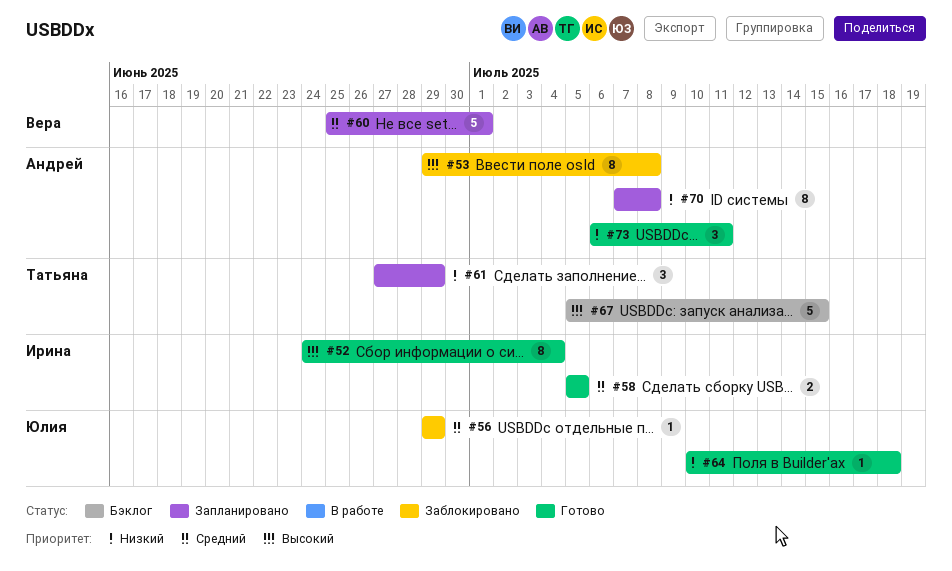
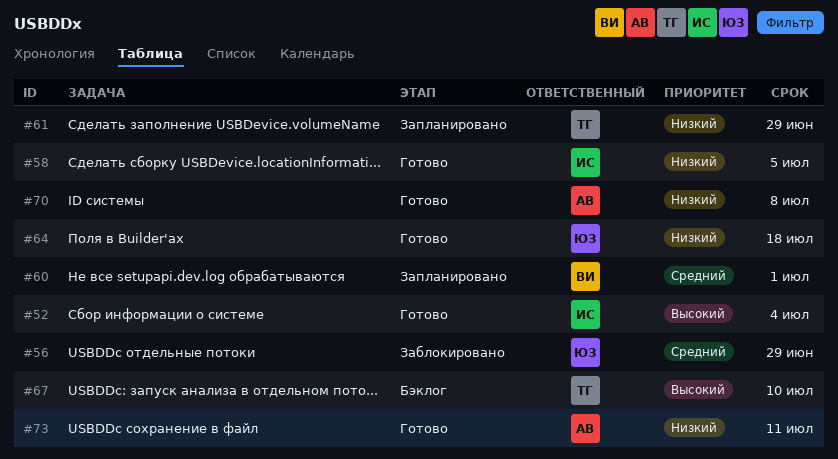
#53: present -> none
#58, priority: Средний -> Низкий
#67, due: Jul 15 -> Jul 10
#70, status: Запланировано -> Готово

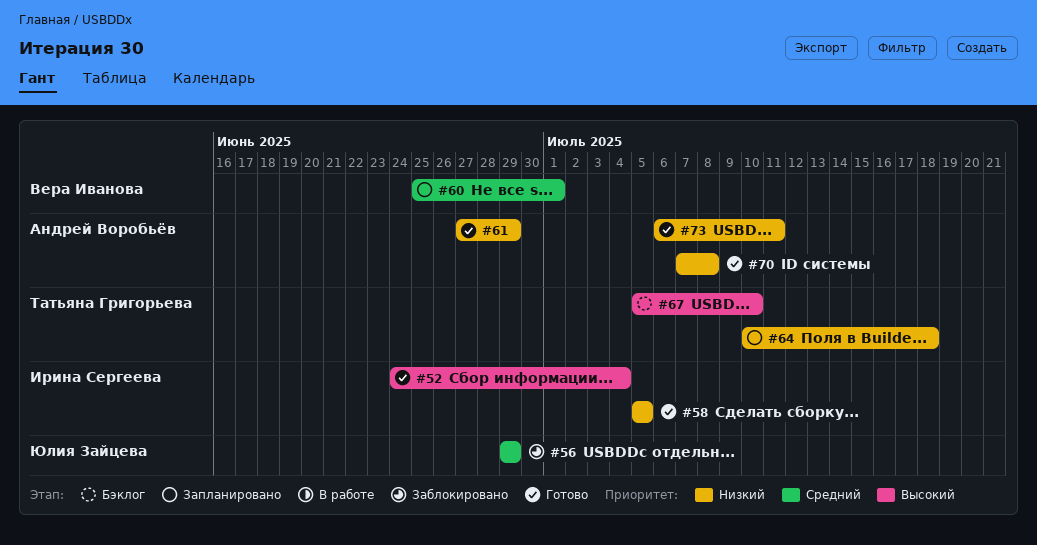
#61, status: Запланировано -> Готово
#61, owner: Татьяна Григорьева -> Андрей Воробьёв
#64, status: Готово -> Запланировано
#64, owner: Юлия Зайцева -> Татьяна Григорьева

